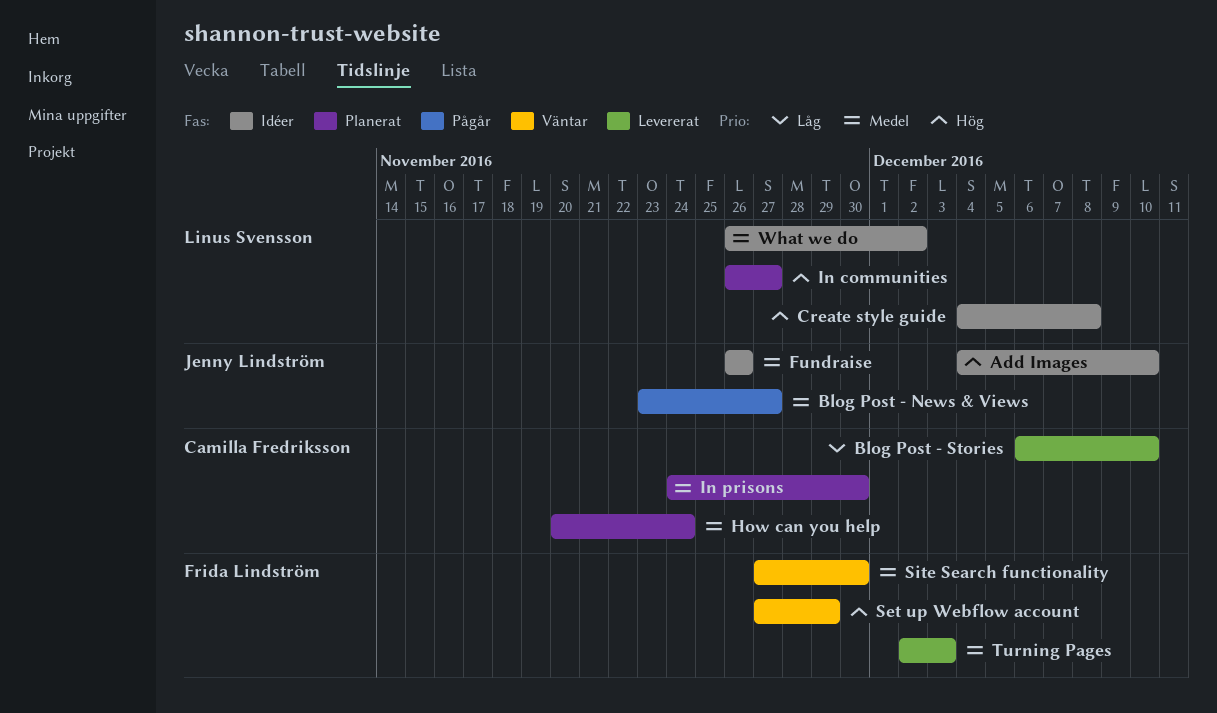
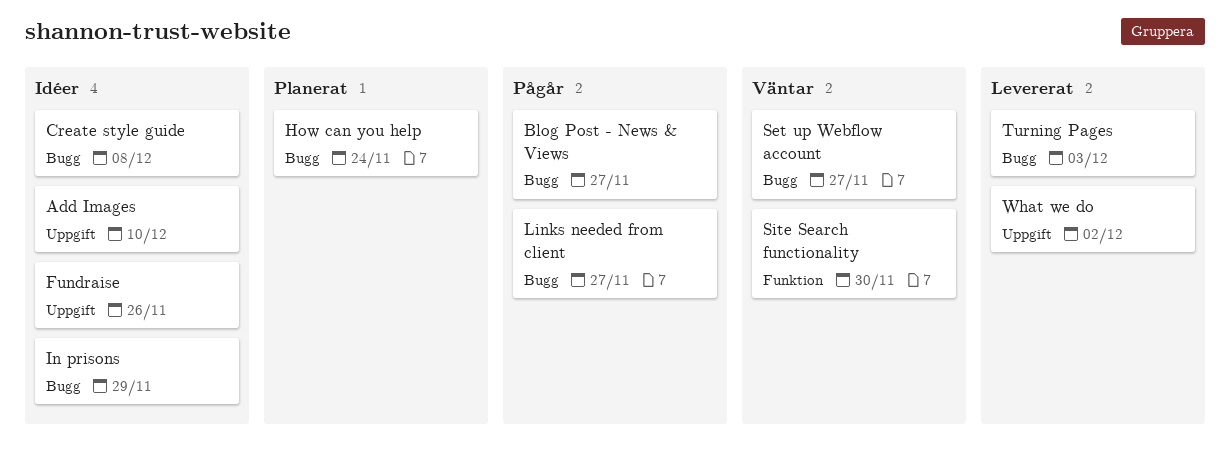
Blog Post - Stories: present -> none
In communities: present -> none
In prisons, status: Planerat -> Idéer
In prisons, due: Nov 30 -> Nov 29
Links needed from client: none -> present
Set up Webflow account, due: Nov 29 -> Nov 27
What we do, status: Idéer -> Levererat

